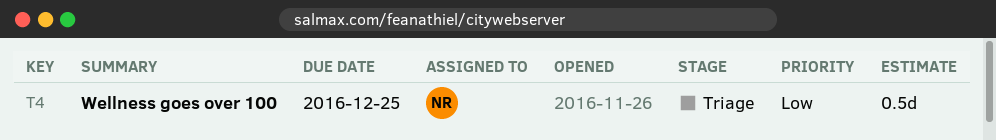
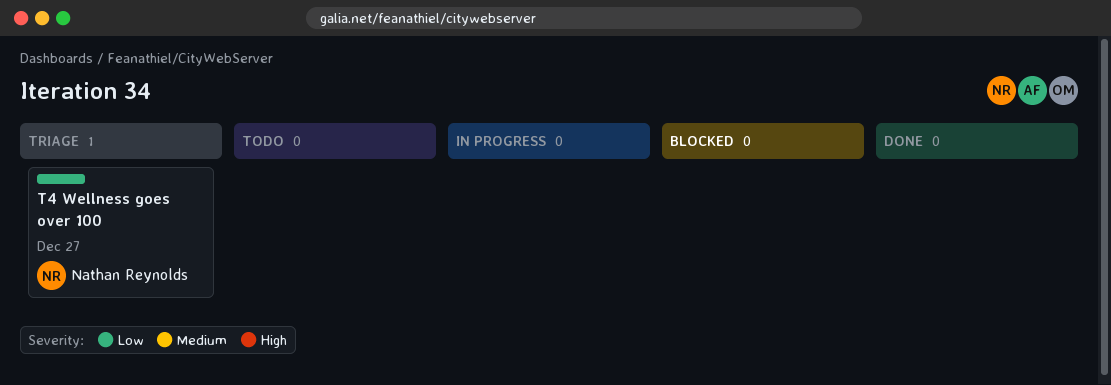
T4, due: Dec 25 -> Dec 27

